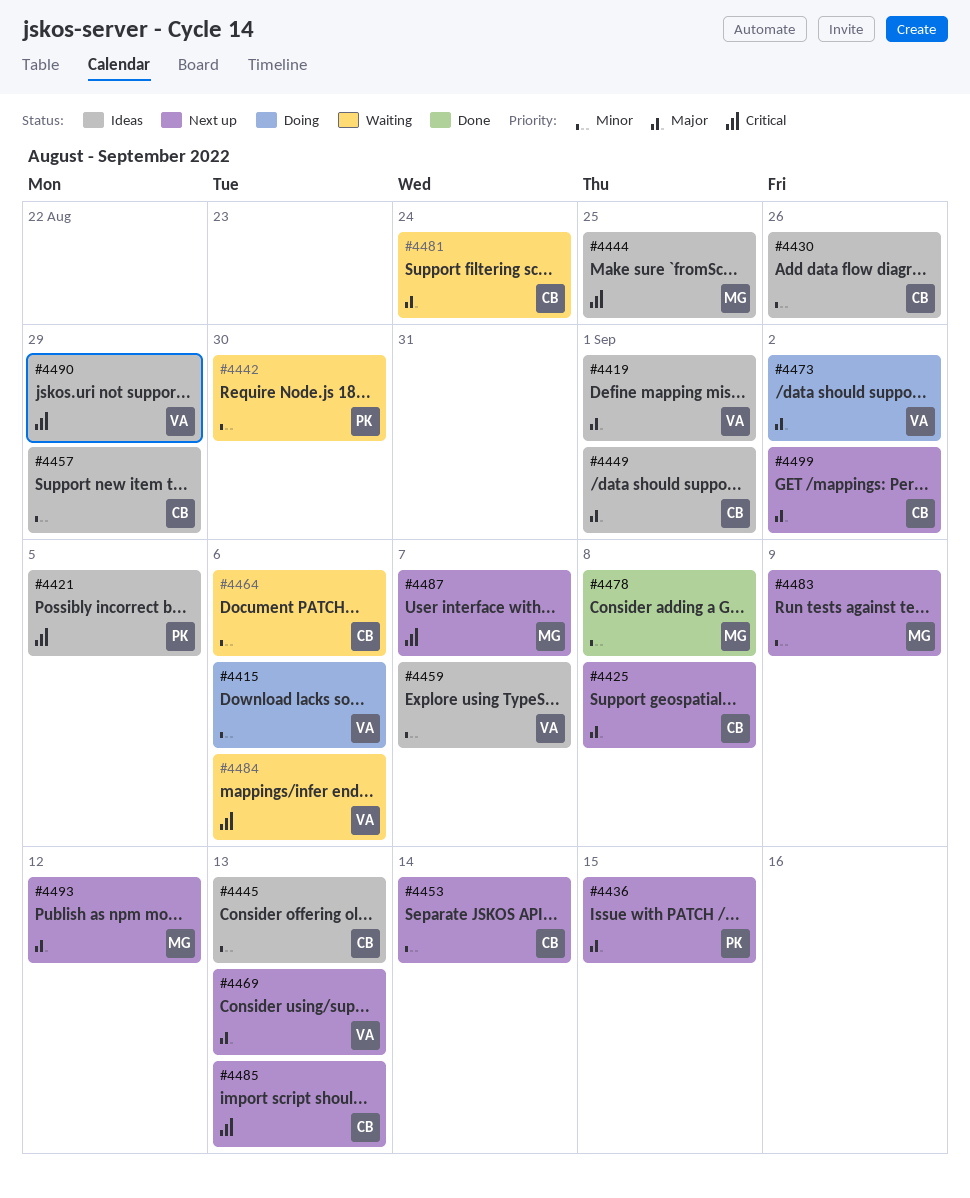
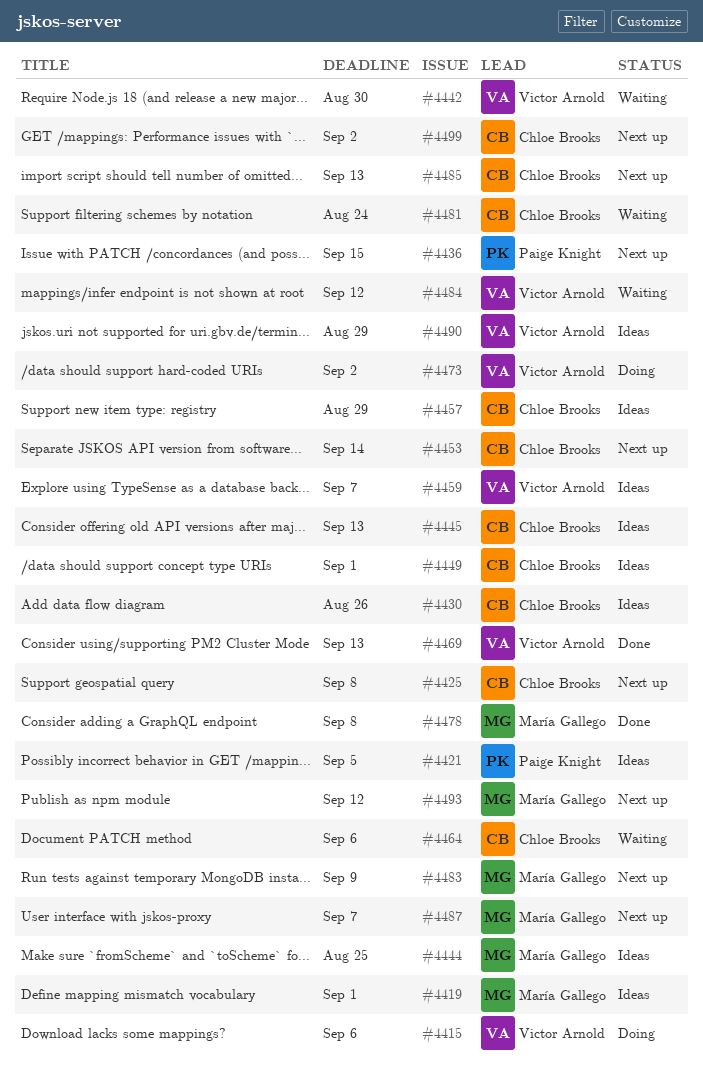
#4419, owner: Victor Arnold -> María Gallego
#4442, owner: Paige Knight -> Victor Arnold
#4469, status: Next up -> Done
#4484, due: Sep 6 -> Sep 12

